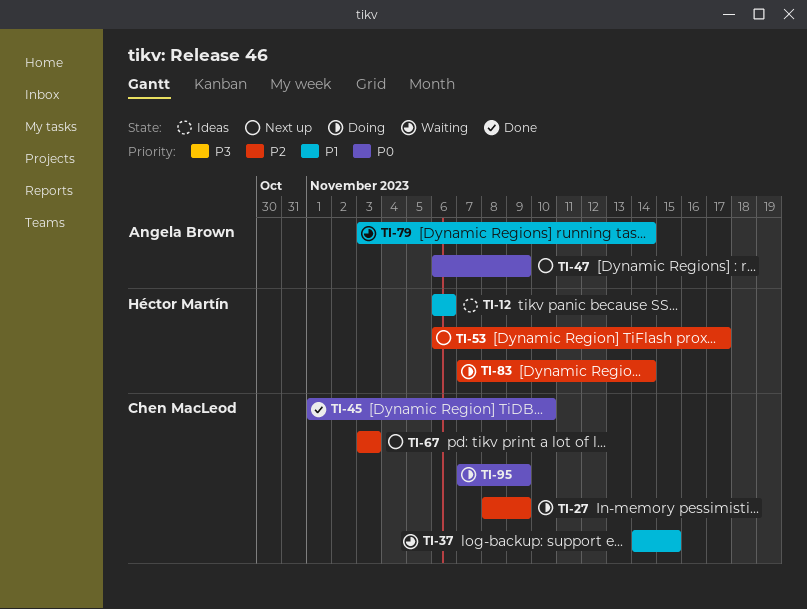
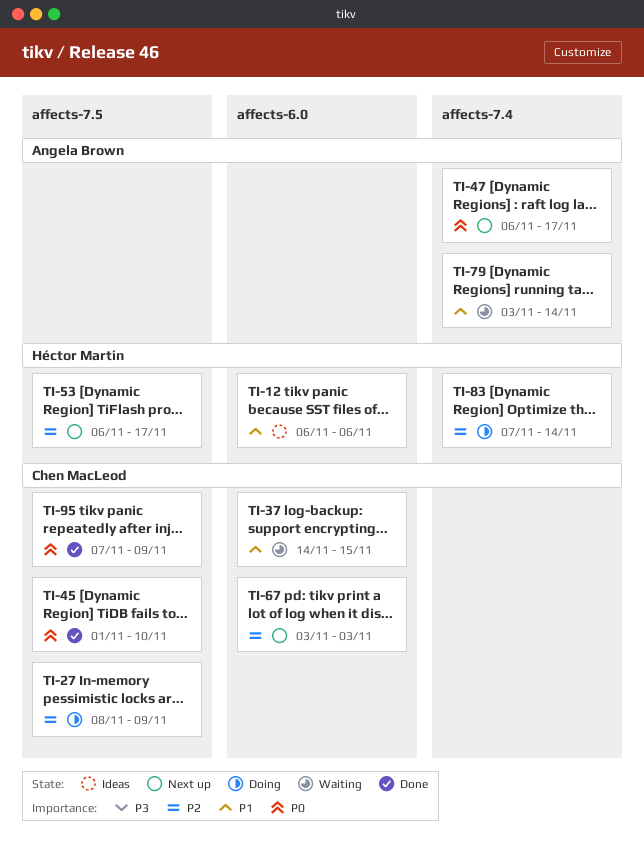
TI-47, due: Nov 9 -> Nov 17
TI-95, status: Doing -> Done

